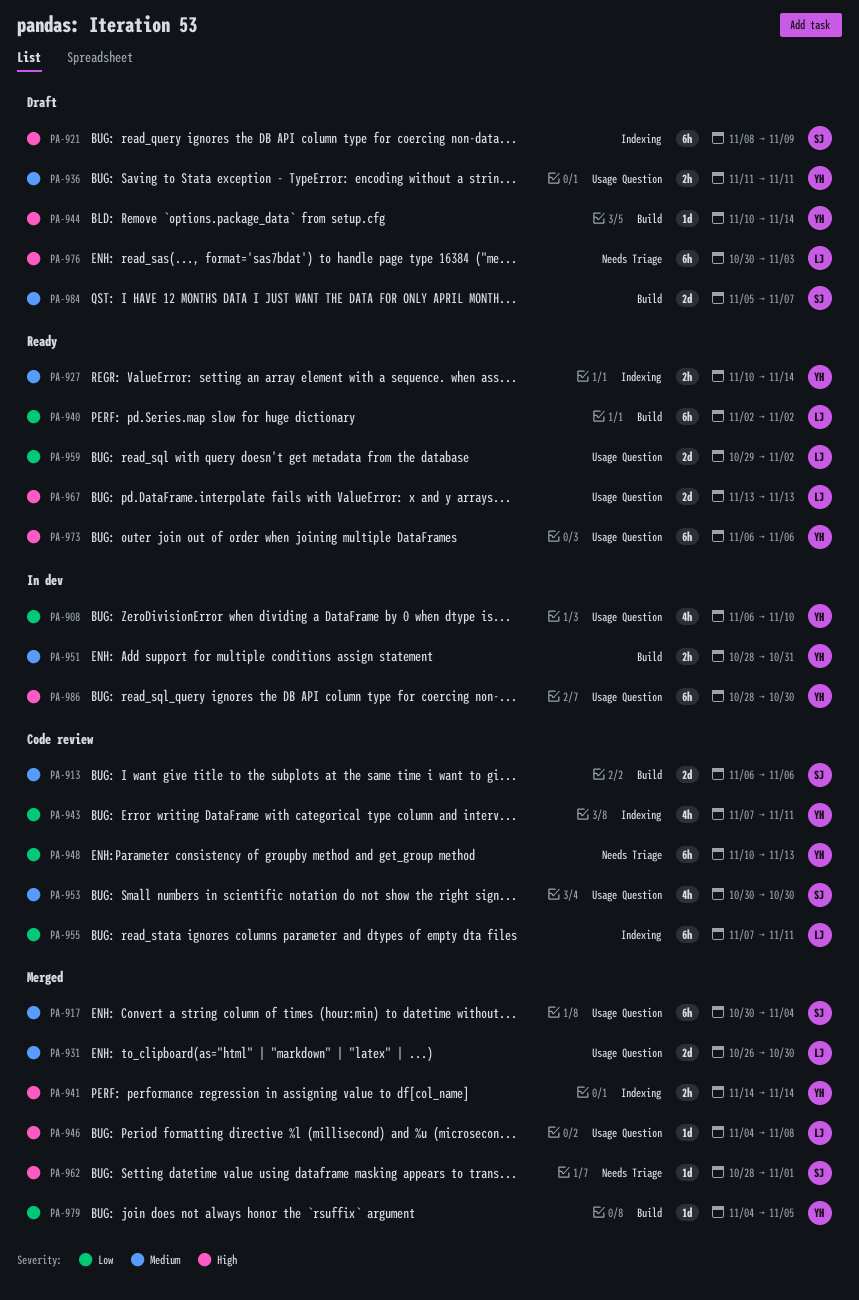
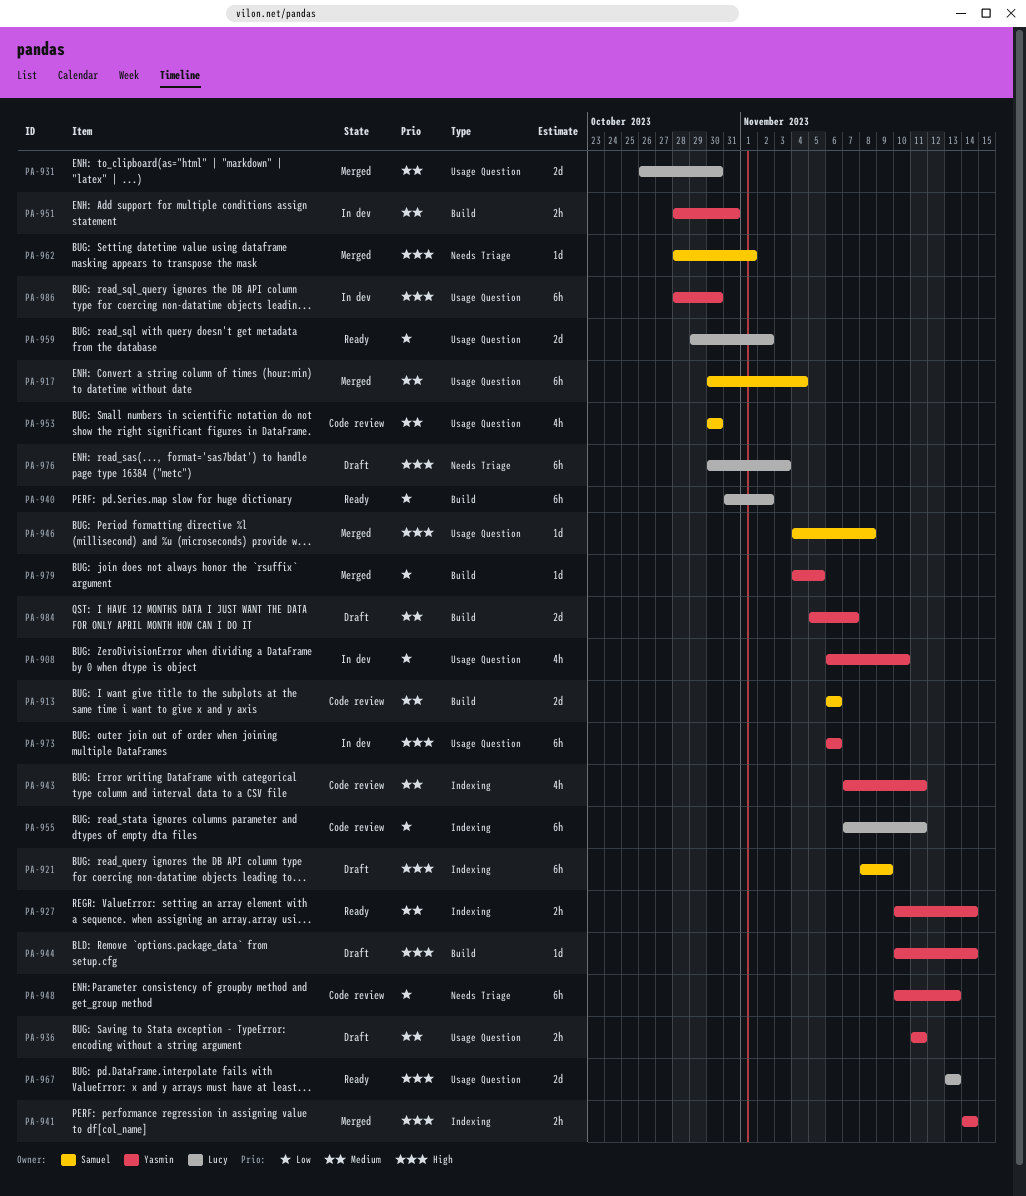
PA-940, start: Nov 2 -> Oct 31
PA-943, priority: Low -> Medium
PA-946, owner: Lucy -> Samuel
PA-973, status: Ready -> In dev
PA-984, owner: Samuel -> Yasmin

